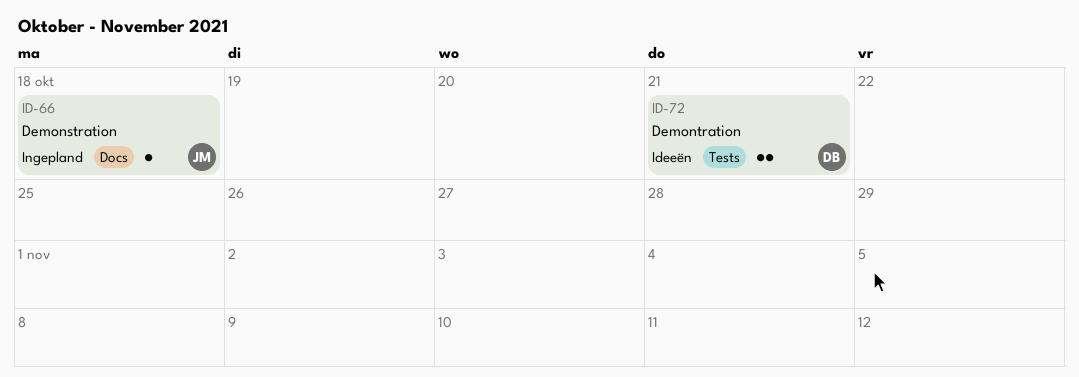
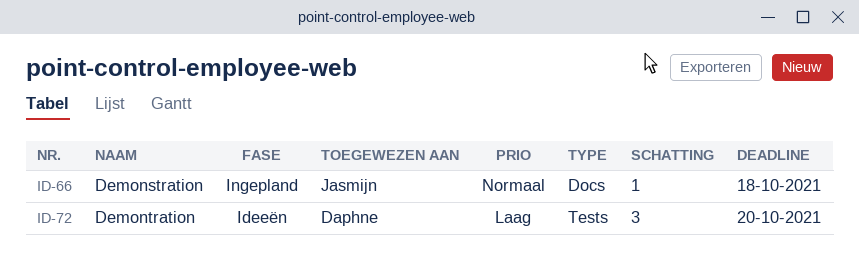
ID-72, estimate: 2 -> 3
ID-72, due: Oct 21 -> Oct 20

